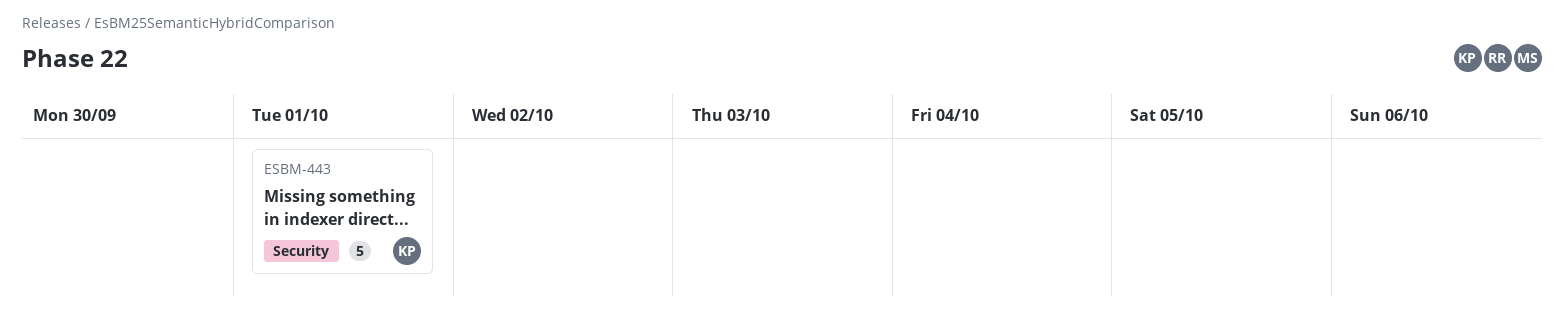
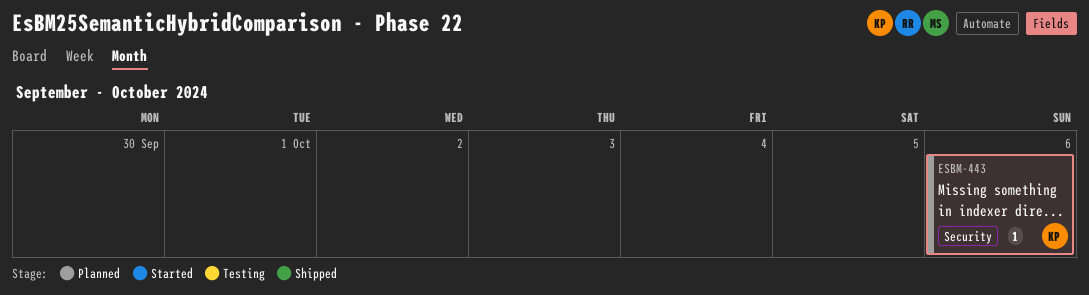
ESBM-443, estimate: 5 -> 1
ESBM-443, due: Oct 1 -> Oct 6

